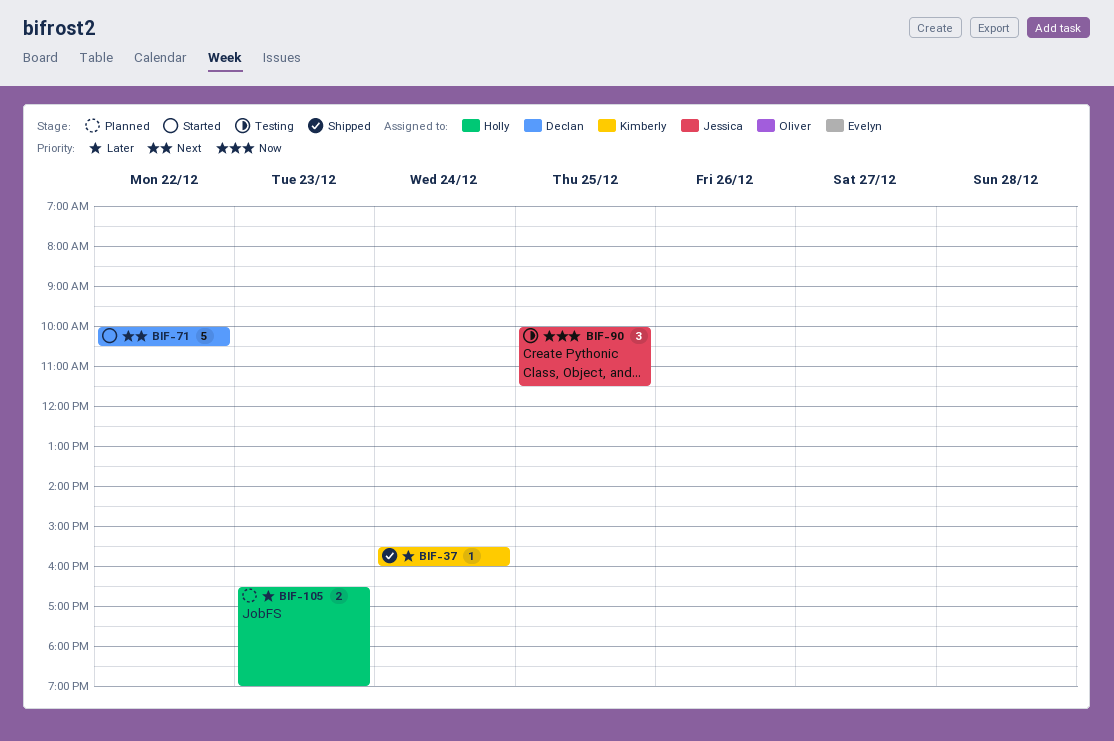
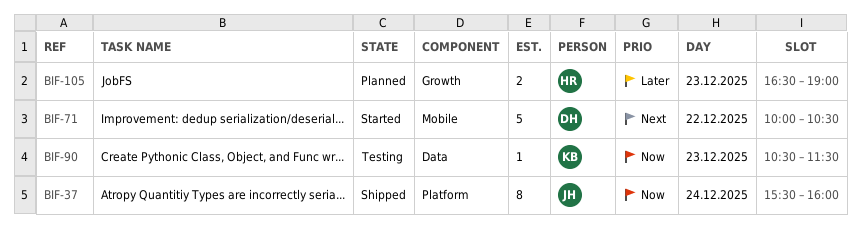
BIF-37, owner: Kimberly -> Jessica
BIF-37, priority: Later -> Now
BIF-37, estimate: 1 -> 8
BIF-90, owner: Jessica -> Kimberly
BIF-90, estimate: 3 -> 1
BIF-90, day: Dec 25 -> Dec 23
BIF-90, begins: 10:00 -> 10:30

